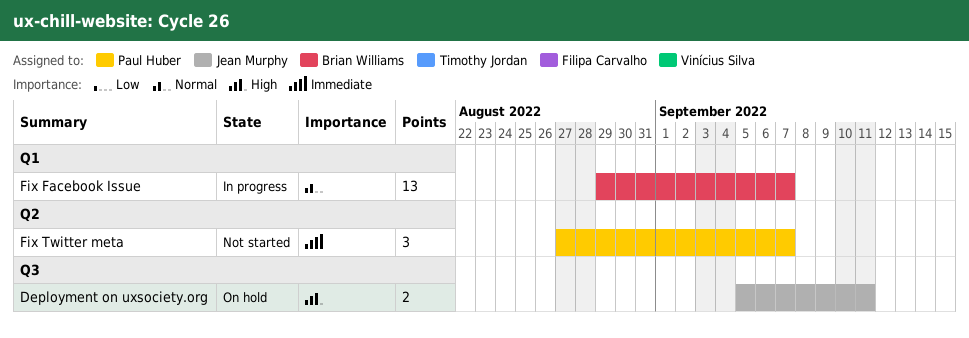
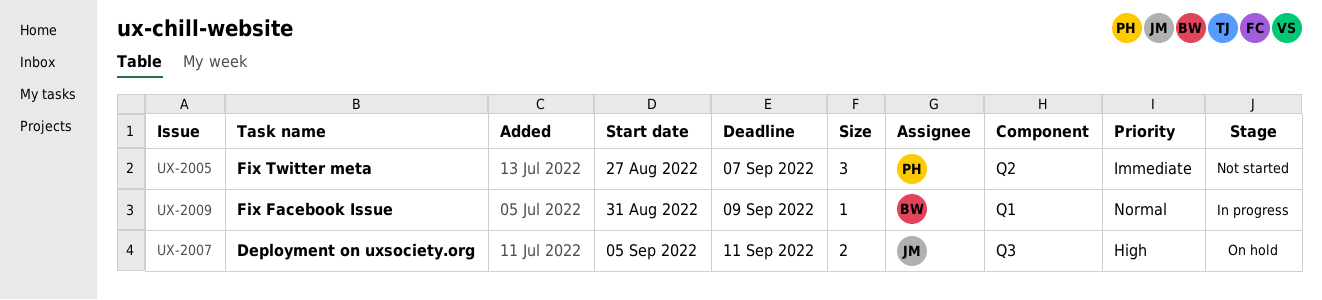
Fix Facebook Issue, estimate: 13 -> 1
Fix Facebook Issue, start: Aug 29 -> Aug 31
Fix Facebook Issue, due: Sep 7 -> Sep 9

